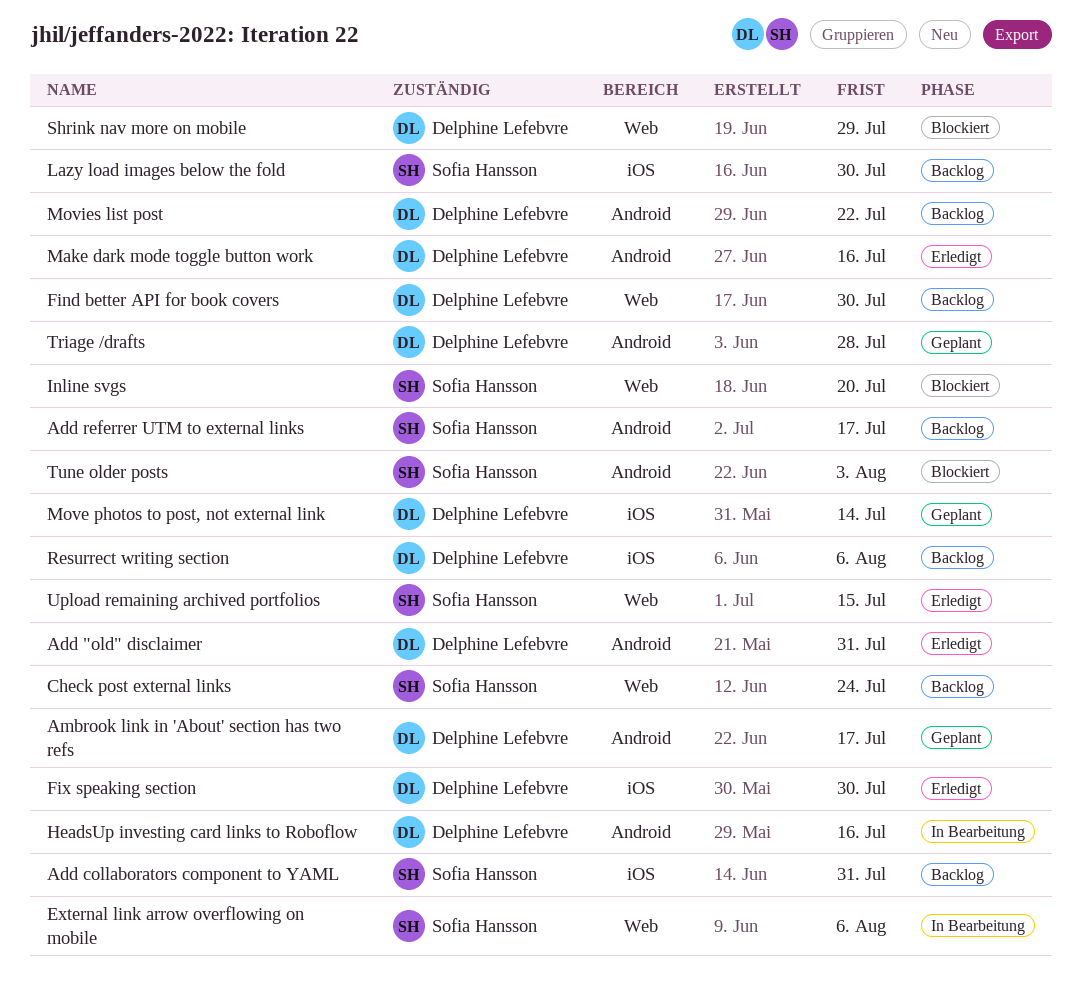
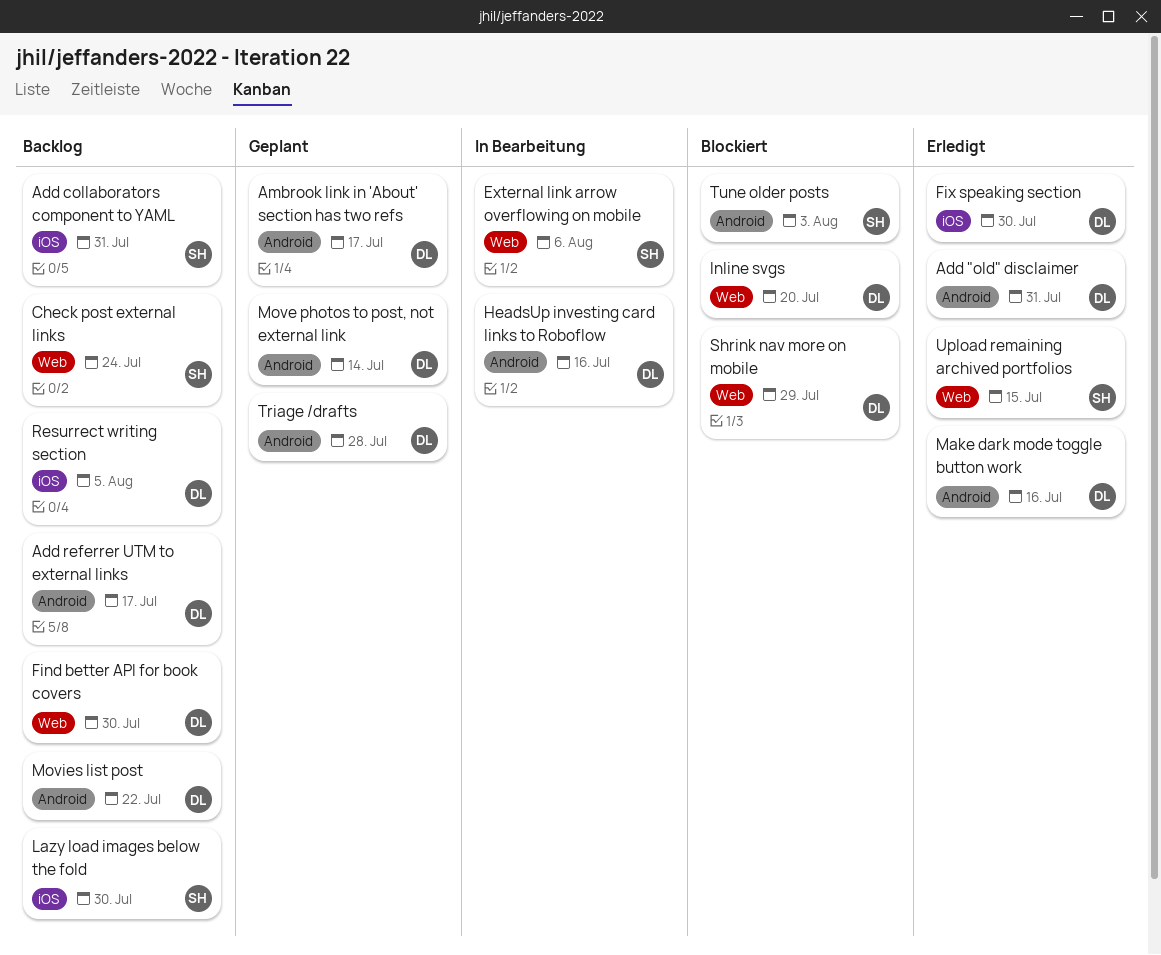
Add referrer UTM to external links, owner: Sofia Hansson -> Delphine Lefebvre
Inline svgs, owner: Sofia Hansson -> Delphine Lefebvre
Move photos to post, not external link, label: iOS -> Android
Resurrect writing section, due: Aug 6 -> Aug 5

